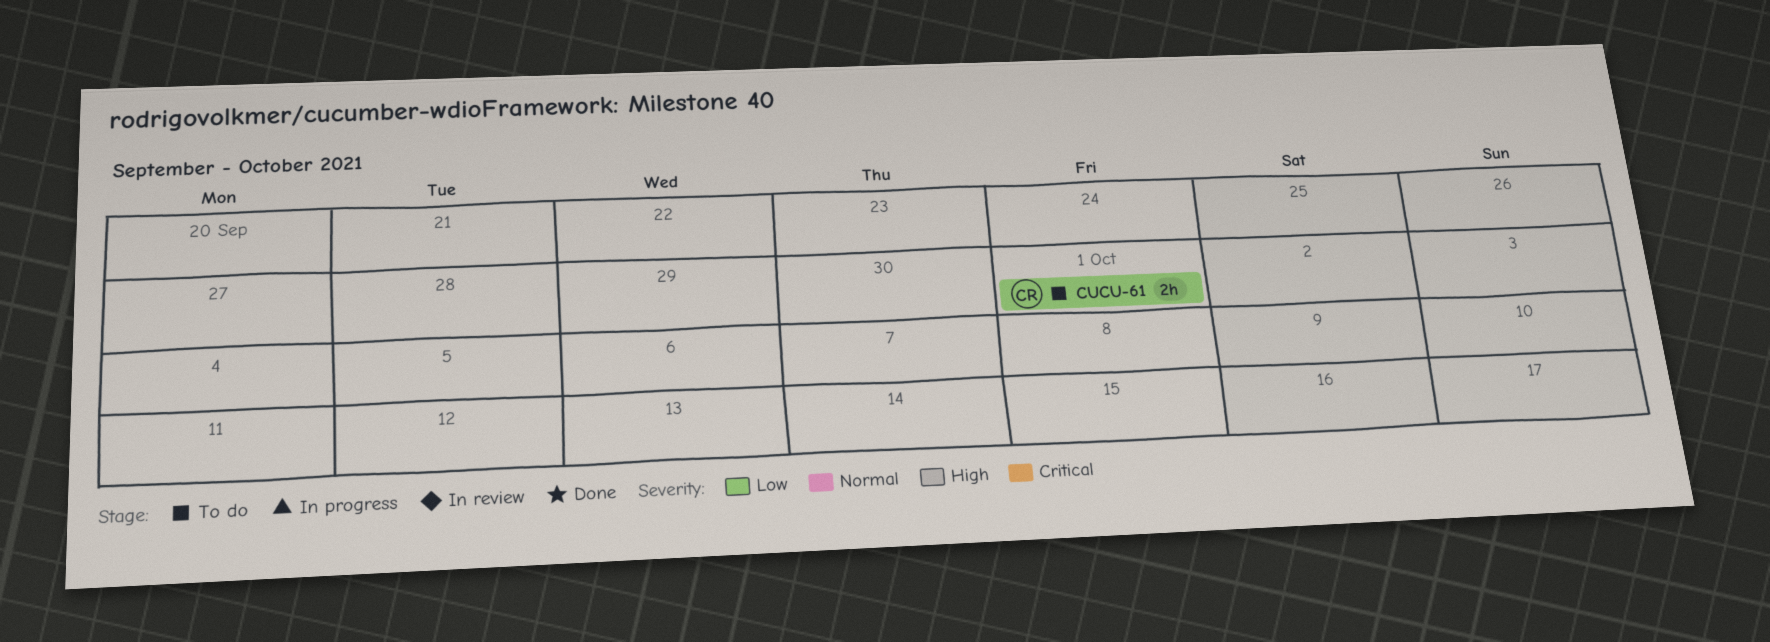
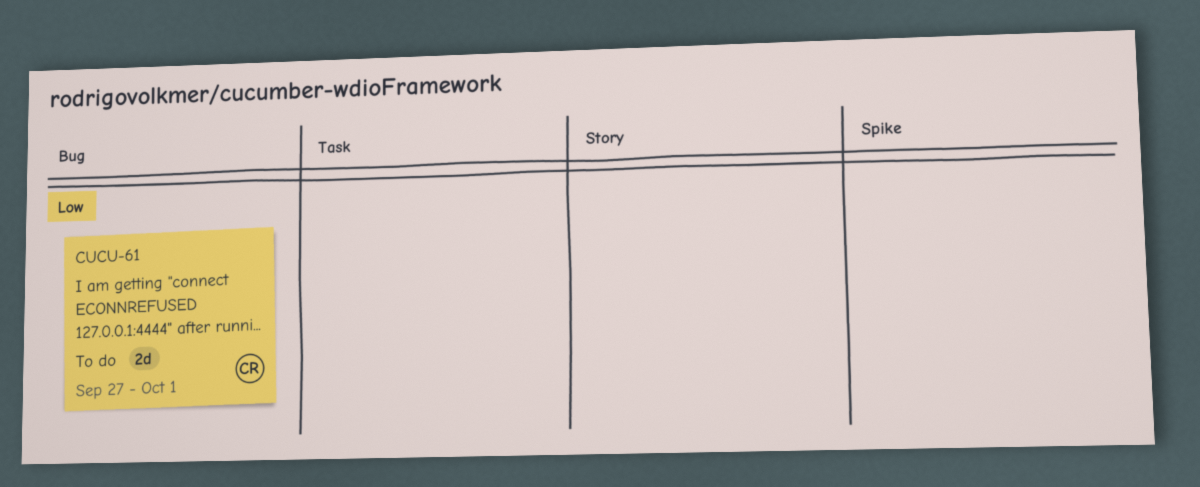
CUCU-61, estimate: 2h -> 2d
CUCU-61, start: Oct 1 -> Sep 27

